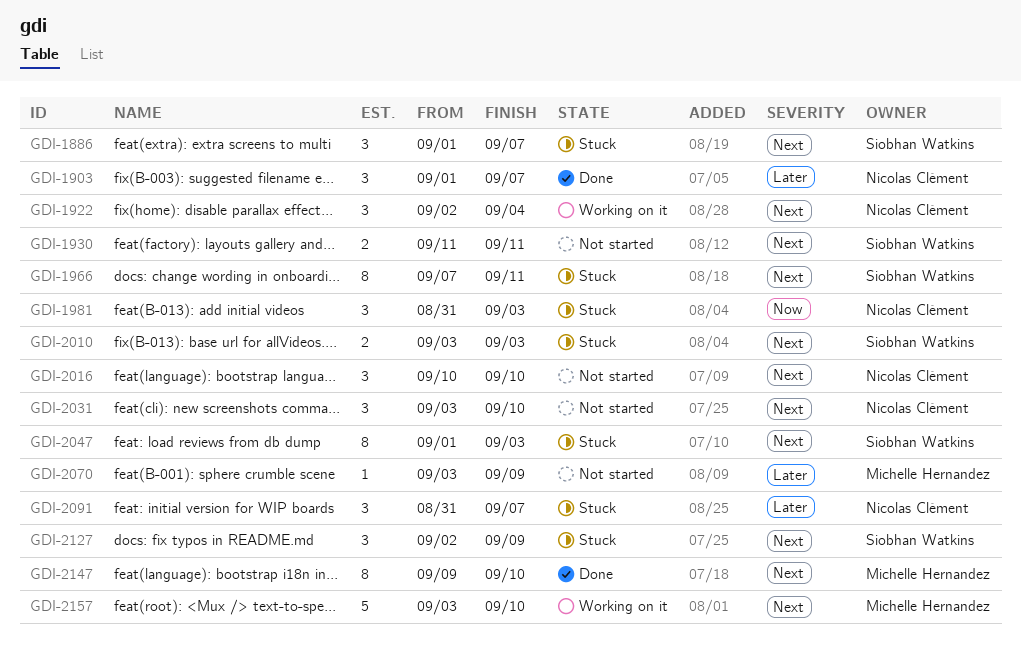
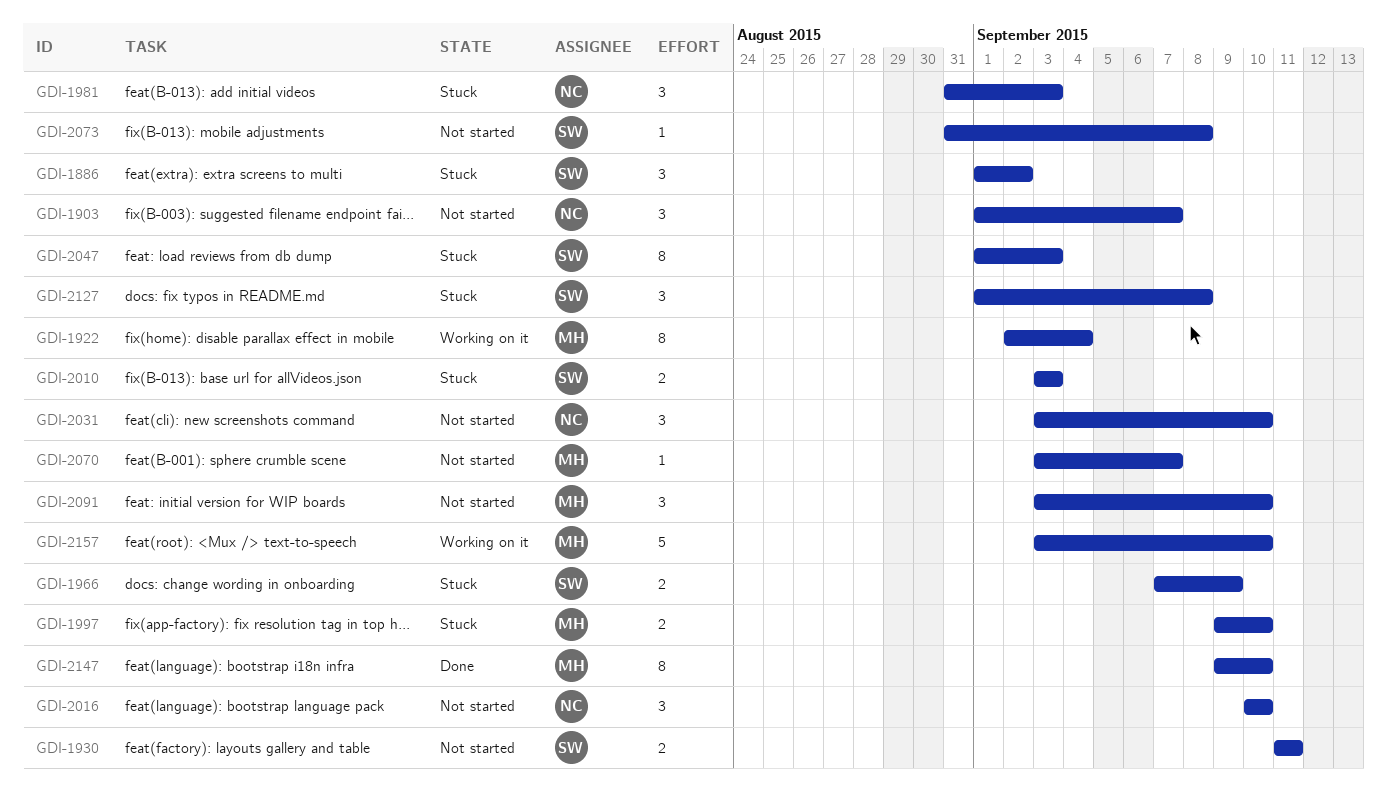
GDI-1886, due: Sep 7 -> Sep 2
GDI-1903, status: Done -> Not started
GDI-1922, owner: Nicolas Clément -> Michelle Hernandez
GDI-1922, estimate: 3 -> 8
GDI-1966, estimate: 8 -> 2
GDI-1966, due: Sep 11 -> Sep 9
GDI-1997: none -> present
GDI-2070, due: Sep 9 -> Sep 7
GDI-2073: none -> present
GDI-2091, status: Stuck -> Not started
GDI-2091, owner: Nicolas Clément -> Michelle Hernandez
GDI-2091, start: Aug 31 -> Sep 3
GDI-2091, due: Sep 7 -> Sep 10
GDI-2127, start: Sep 2 -> Sep 1
GDI-2127, due: Sep 9 -> Sep 8

